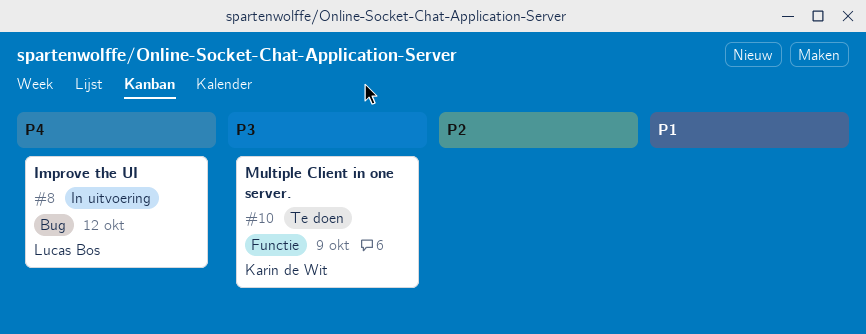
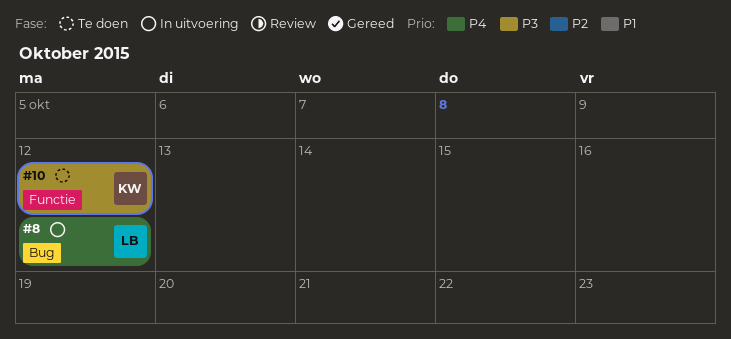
#10, due: Oct 9 -> Oct 12

